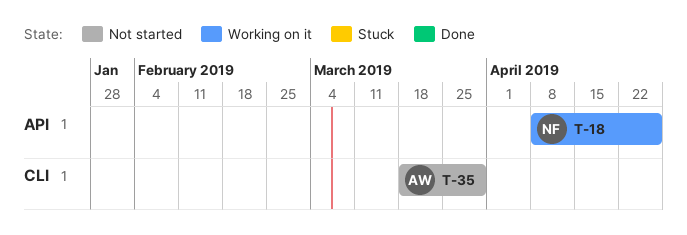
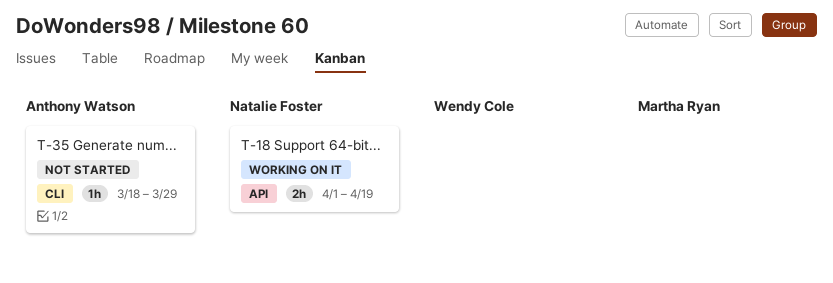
T-18, start: Apr 8 -> Apr 1
T-18, due: Apr 26 -> Apr 19

